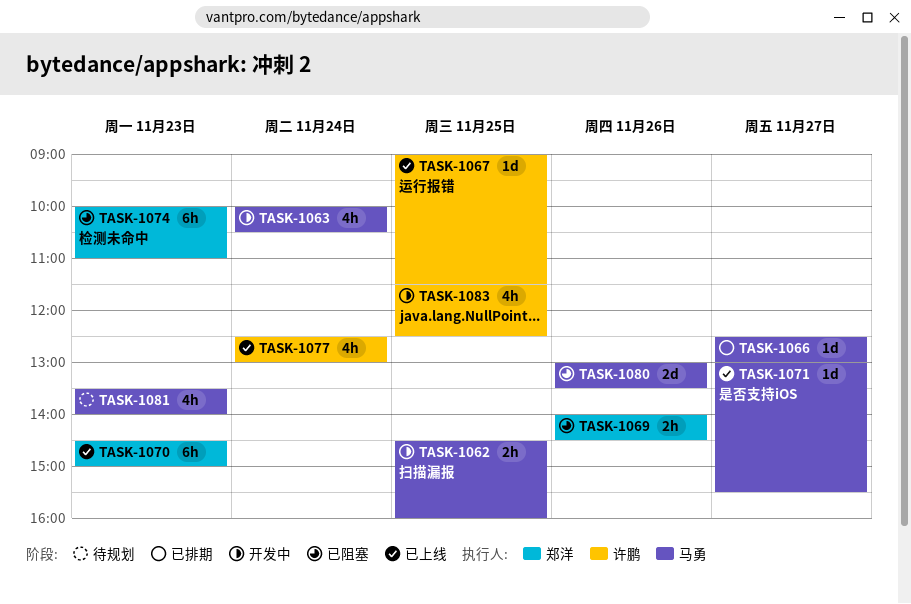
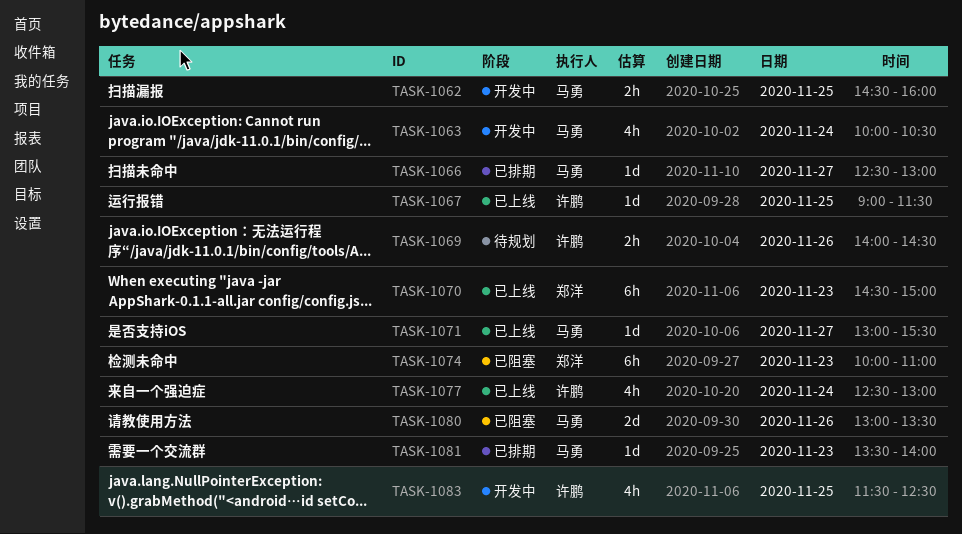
TASK-1069, status: 已阻塞 -> 待规划
TASK-1069, owner: 郑洋 -> 许鹏
TASK-1081, status: 待规划 -> 已排期
TASK-1081, estimate: 4h -> 1d

